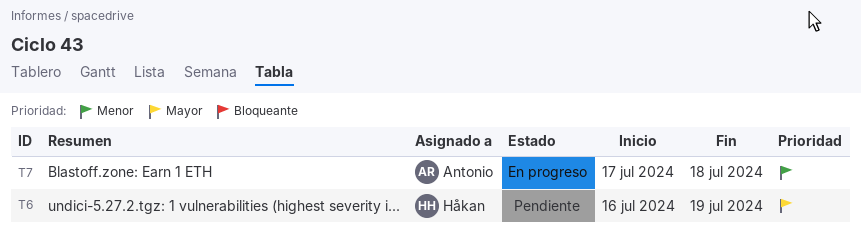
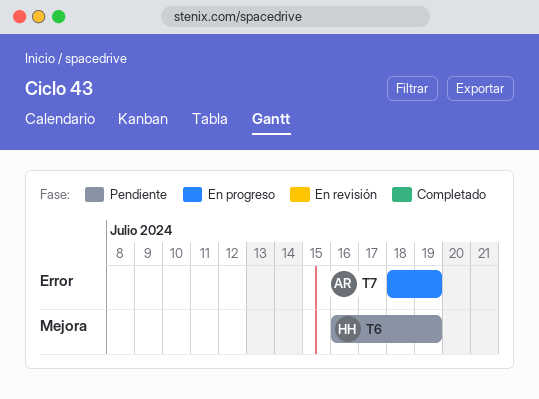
T7, start: Jul 17 -> Jul 18
T7, due: Jul 18 -> Jul 19

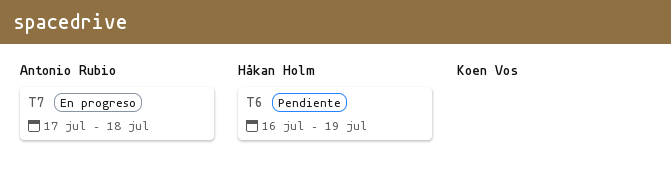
T7, start: Jul 18 -> Jul 17
T7, due: Jul 19 -> Jul 18

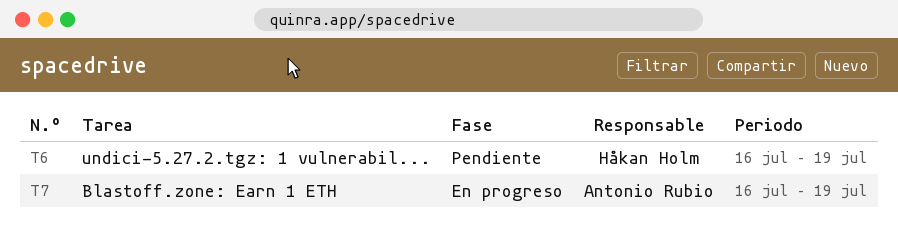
T7, start: Jul 17 -> Jul 16
T7, due: Jul 18 -> Jul 19

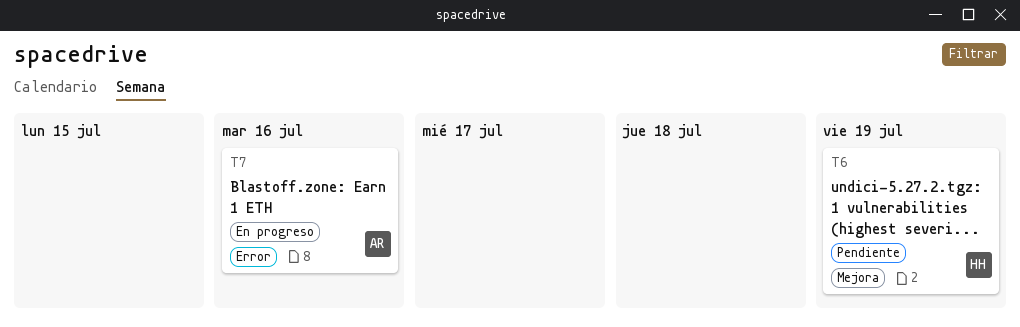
T7, due: Jul 19 -> Jul 16

